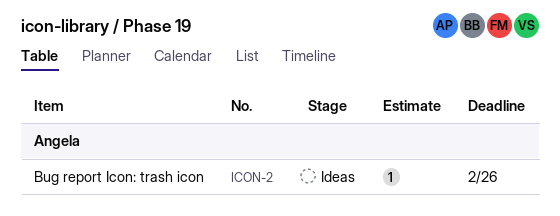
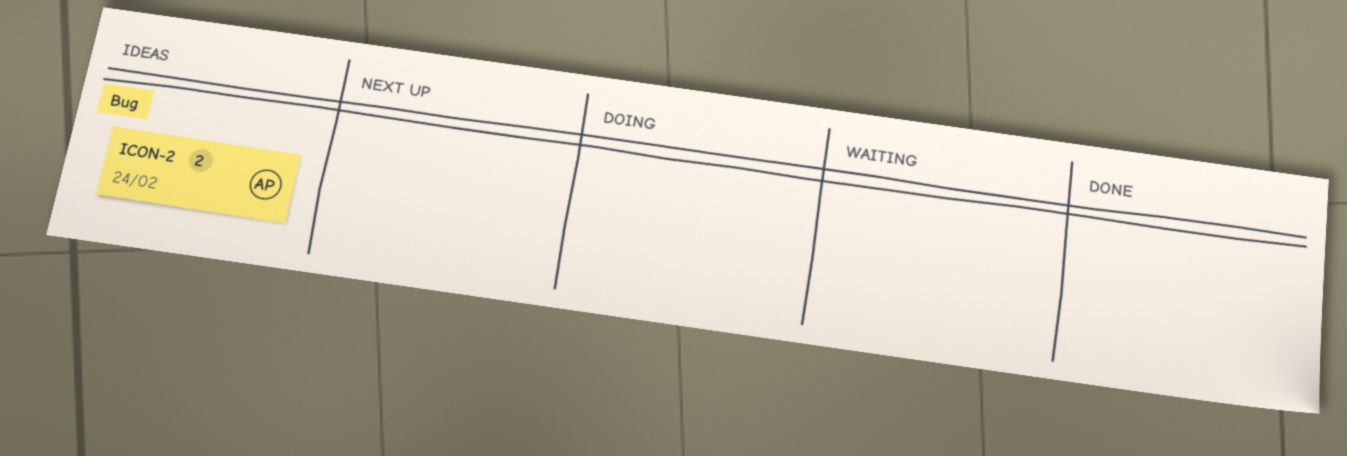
ICON-2, estimate: 1 -> 2
ICON-2, due: Feb 26 -> Feb 24

